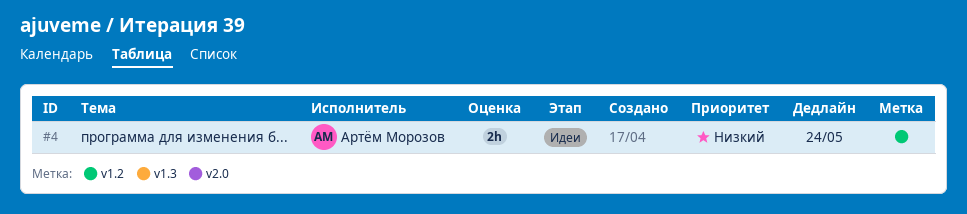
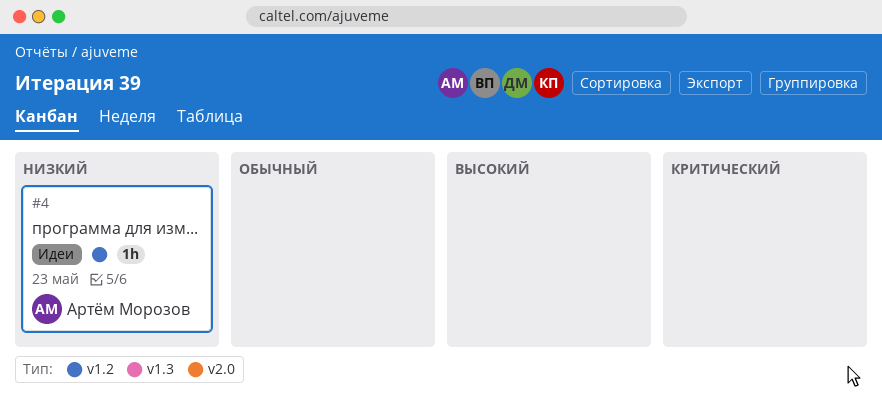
#4, estimate: 2h -> 1h
#4, due: May 24 -> May 23

